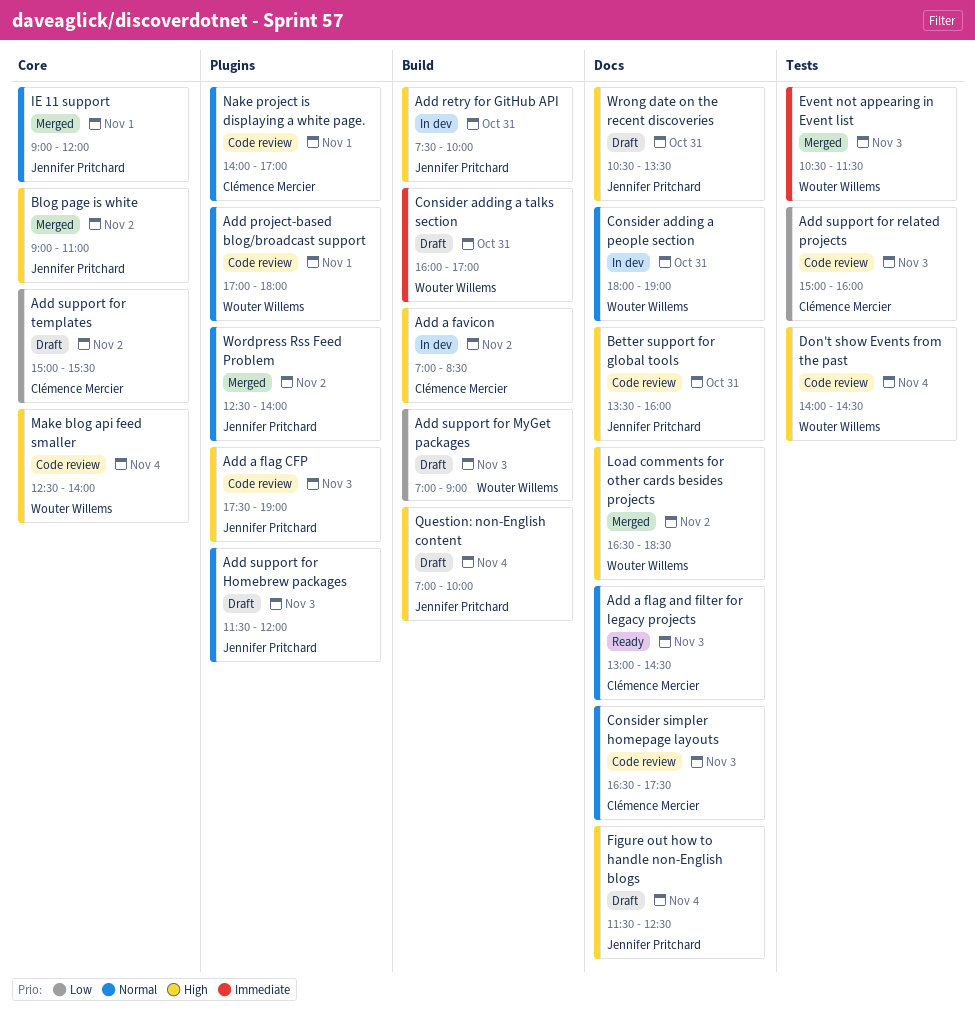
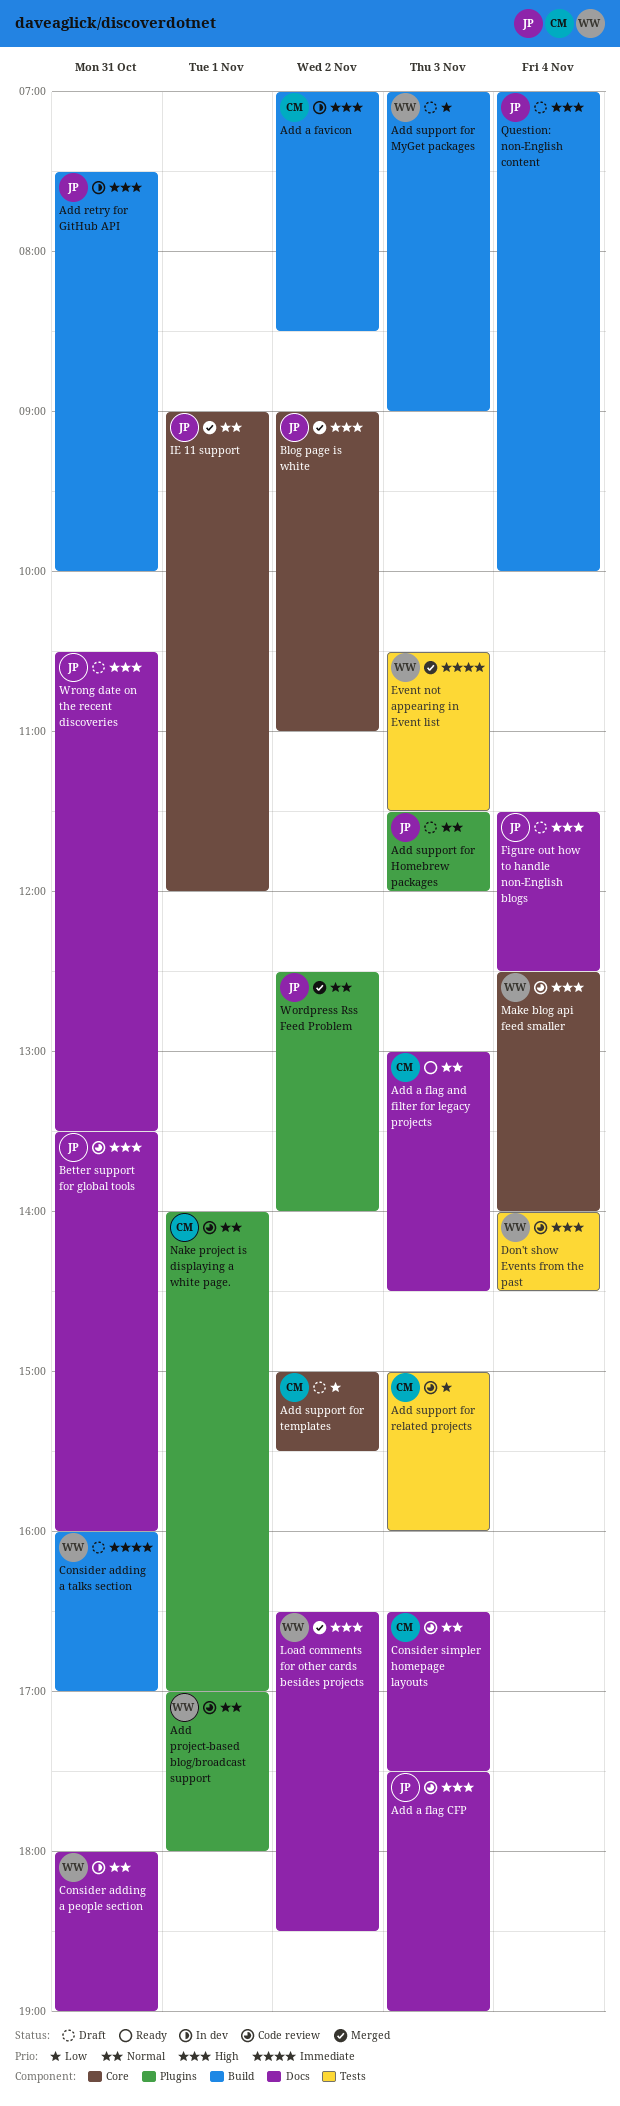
Add a flag CFP, label: Plugins -> Docs

